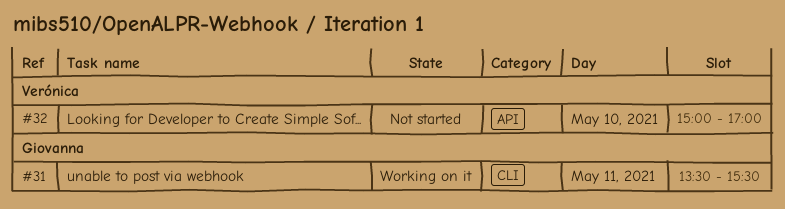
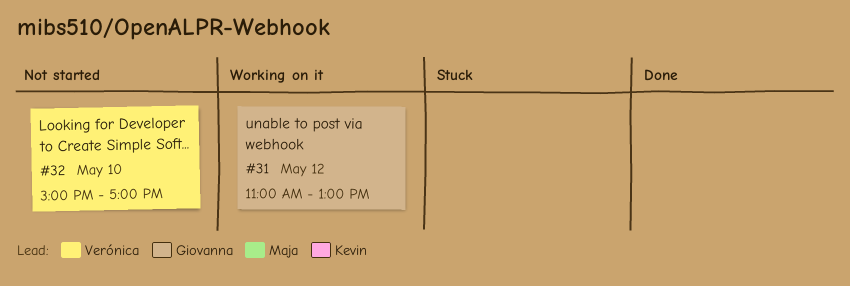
#31, day: May 11 -> May 12
#31, begins: 13:30 -> 11:00
#31, ends: 15:30 -> 13:00

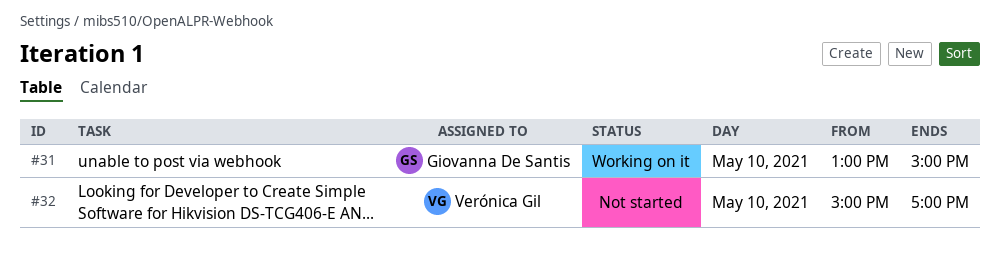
#31, day: May 12 -> May 10
#31, begins: 11:00 -> 13:00
#31, ends: 13:00 -> 15:00

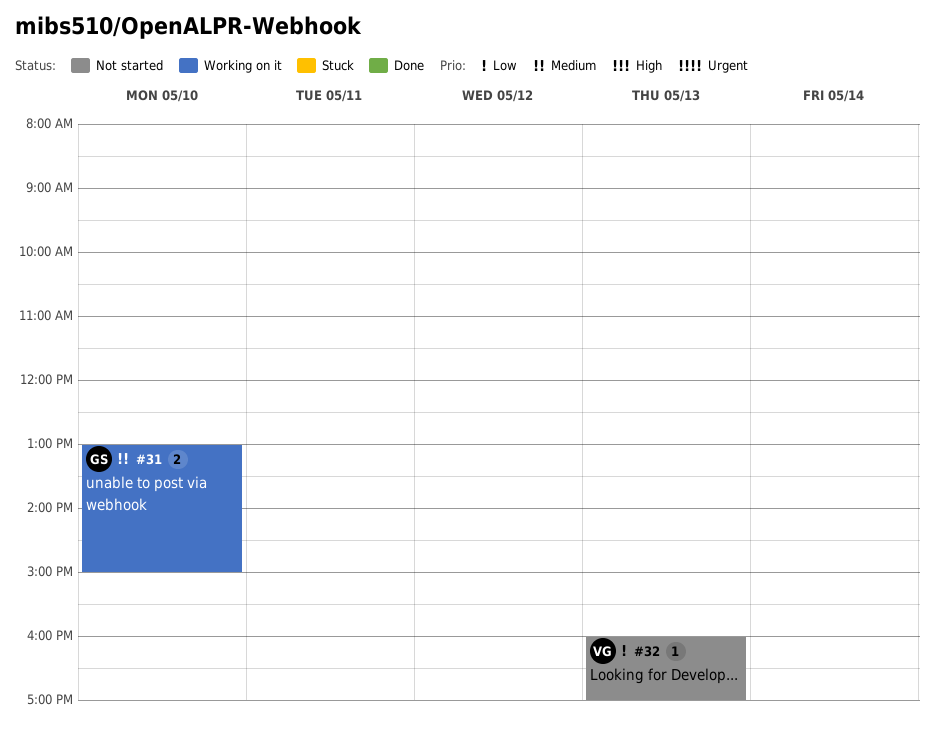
#32, day: May 10 -> May 13
#32, begins: 15:00 -> 16:00

